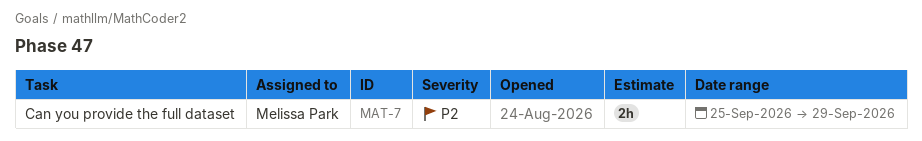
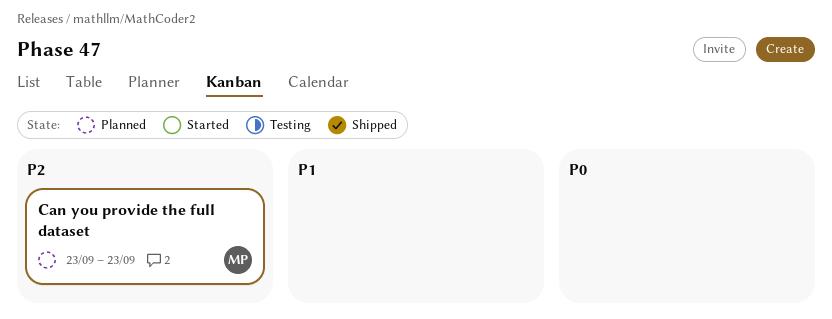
Can you provide the full dataset, start: Sep 25 -> Sep 23
Can you provide the full dataset, due: Sep 29 -> Sep 23

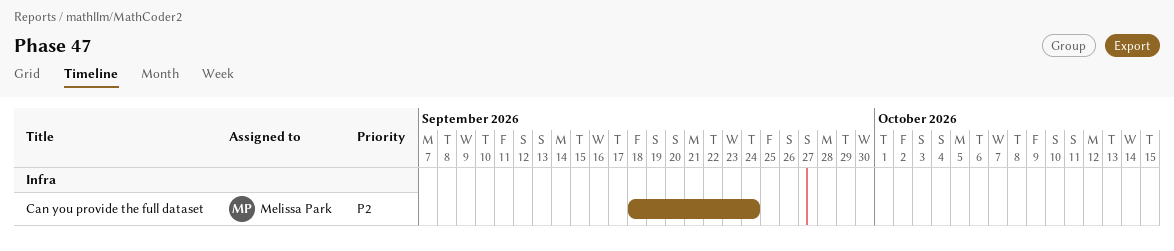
Can you provide the full dataset, start: Sep 23 -> Sep 18
Can you provide the full dataset, due: Sep 23 -> Sep 24

